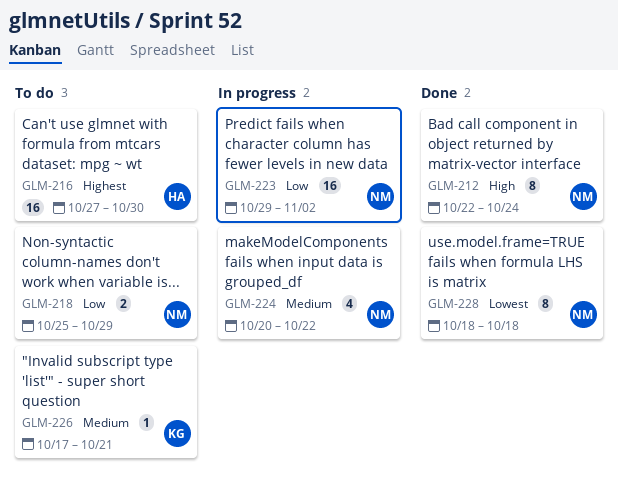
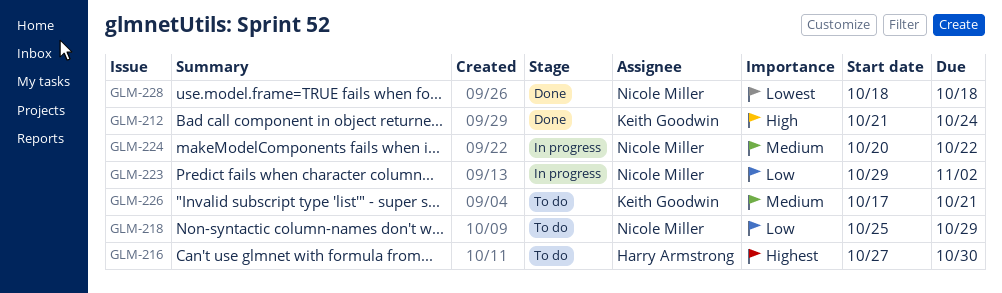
GLM-212, owner: Nicole Miller -> Keith Goodwin
GLM-212, start: Oct 22 -> Oct 21

